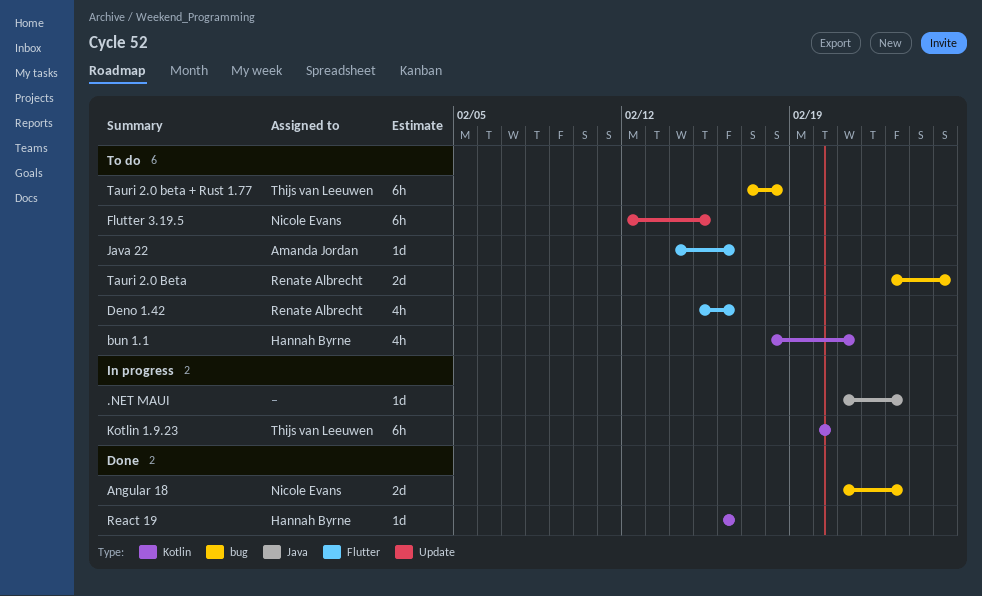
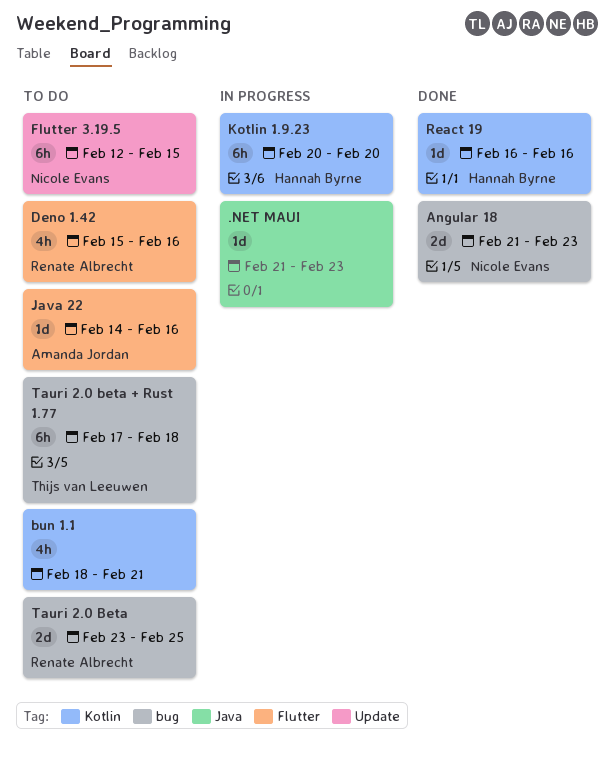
bun 1.1, owner: Hannah Byrne -> none
Kotlin 1.9.23, owner: Thijs van Leeuwen -> Hannah Byrne

